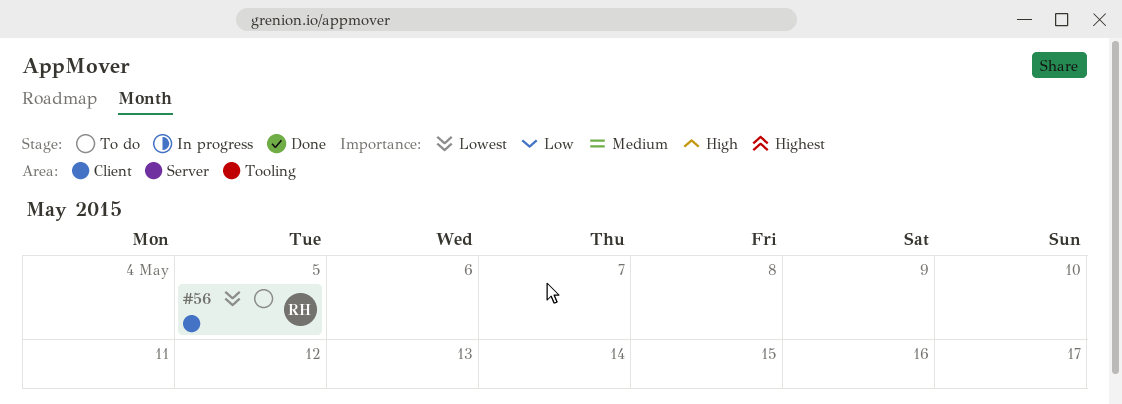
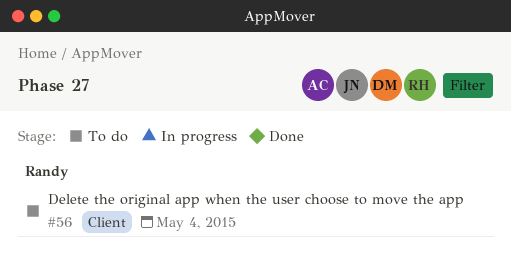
#56, due: May 5 -> May 4

